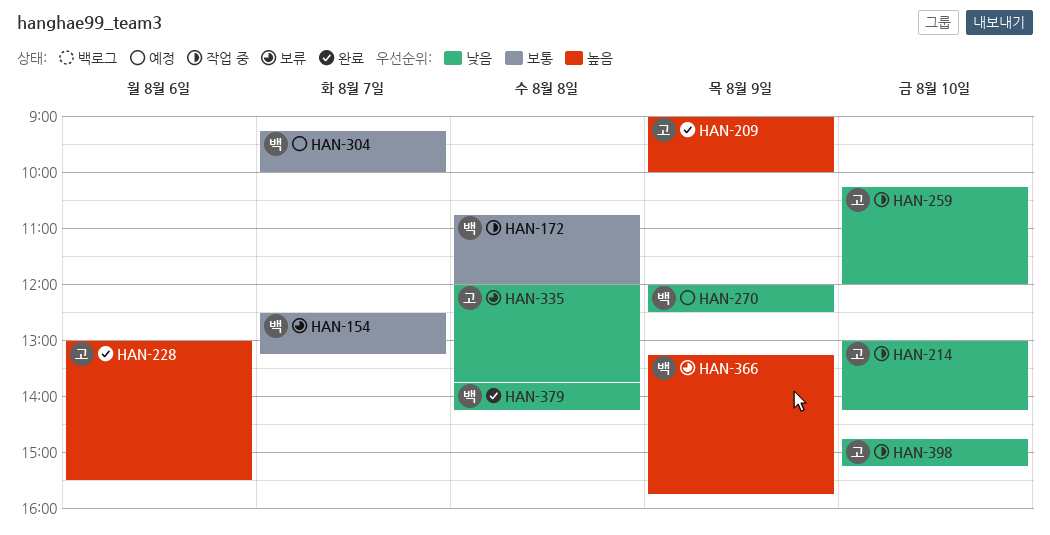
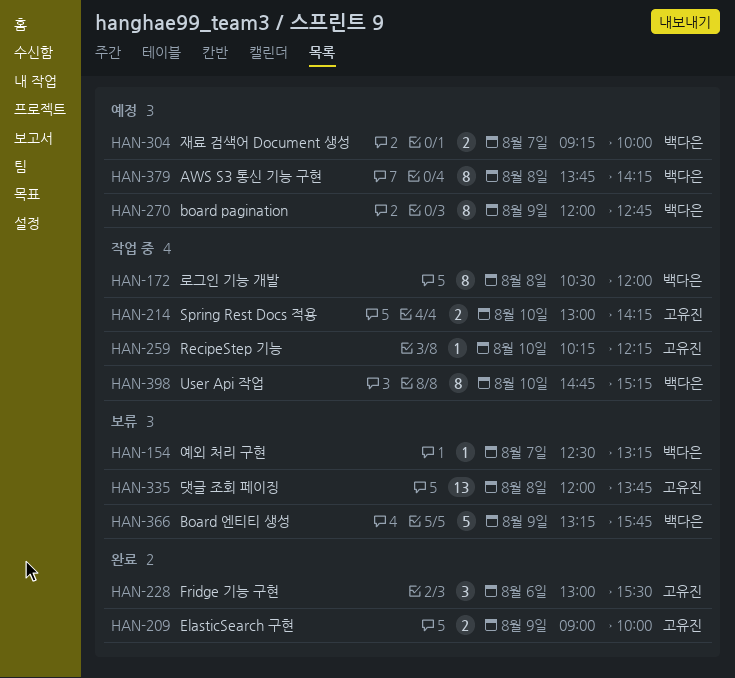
HAN-172, begins: 10:45 -> 10:30
HAN-259, ends: 12:00 -> 12:15
HAN-270, ends: 12:30 -> 12:45
HAN-379, status: 완료 -> 예정
HAN-398, owner: 고유진 -> 백다은

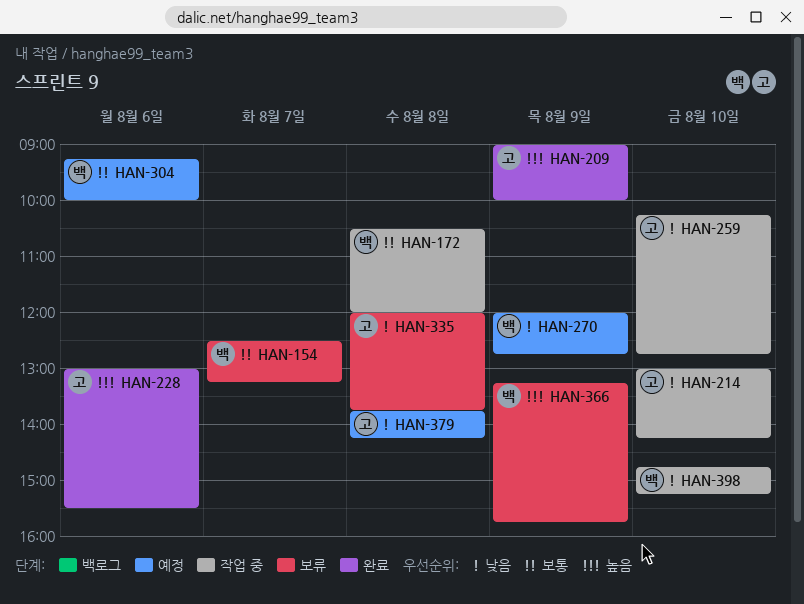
HAN-259, ends: 12:15 -> 12:45
HAN-304, day: Aug 7 -> Aug 6
HAN-379, owner: 백다은 -> 고유진

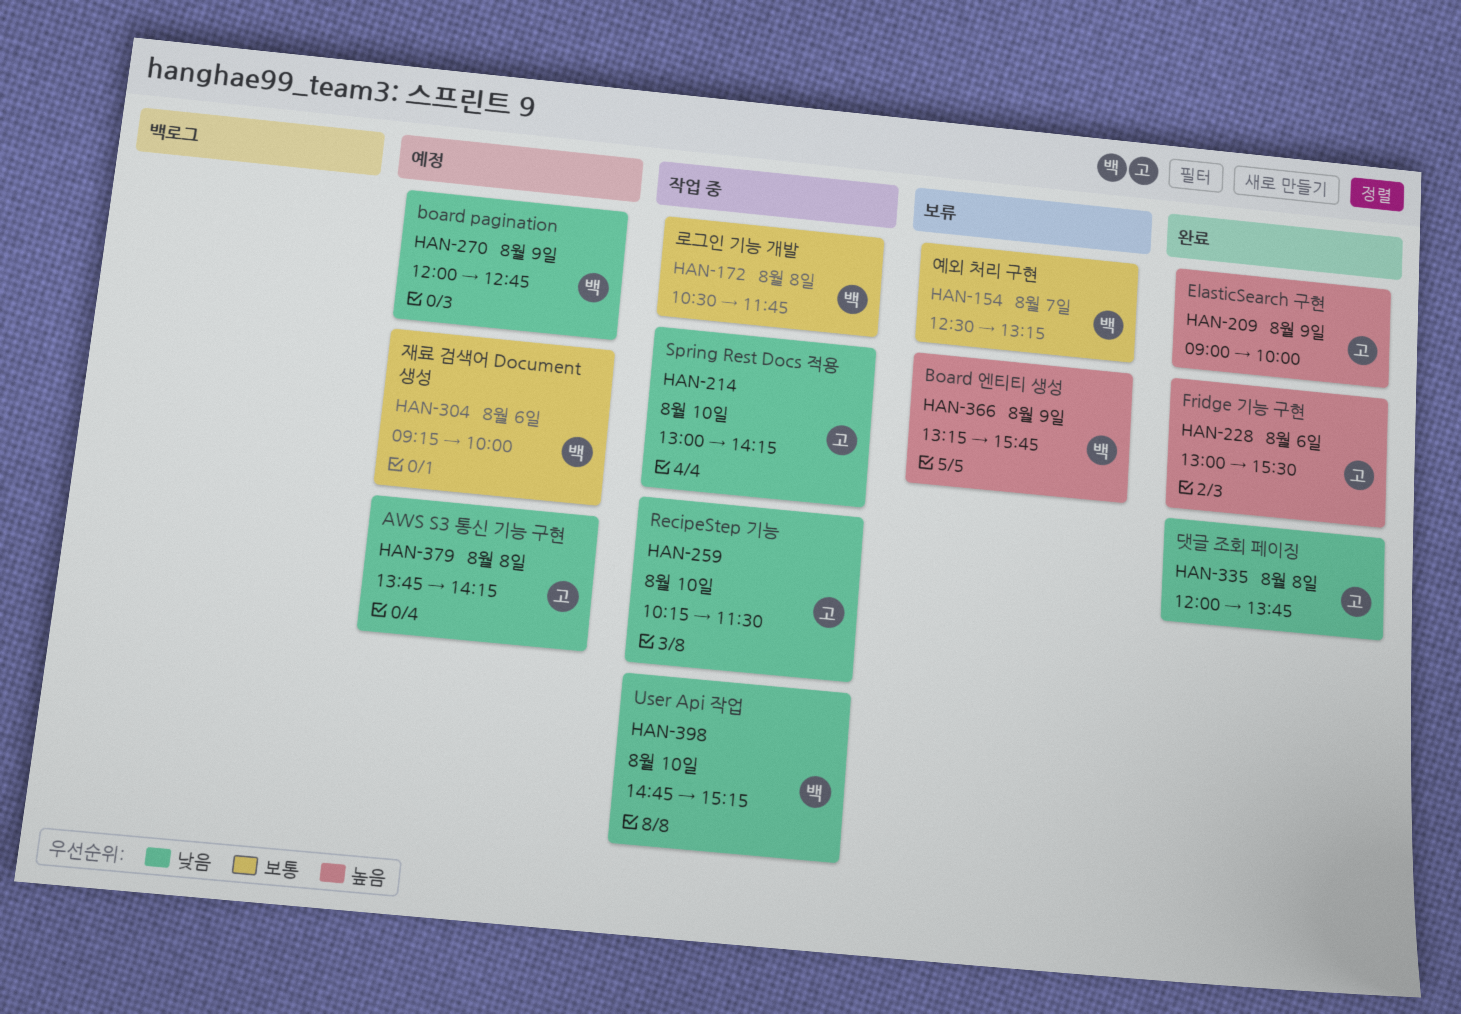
HAN-172, ends: 12:00 -> 11:45
HAN-259, ends: 12:45 -> 11:30
HAN-335, status: 보류 -> 완료

